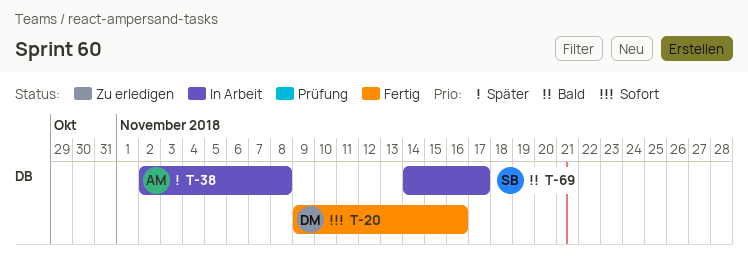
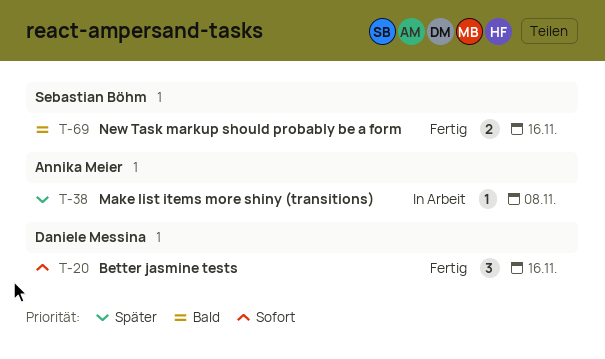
T-69, status: In Arbeit -> Fertig
T-69, due: Nov 17 -> Nov 16

